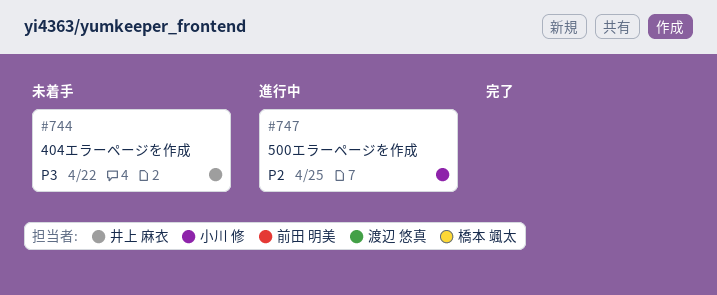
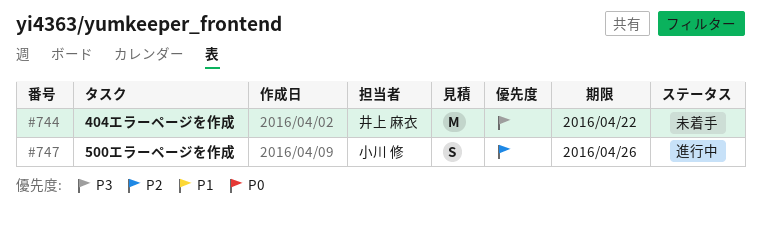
#747, due: Apr 25 -> Apr 26

